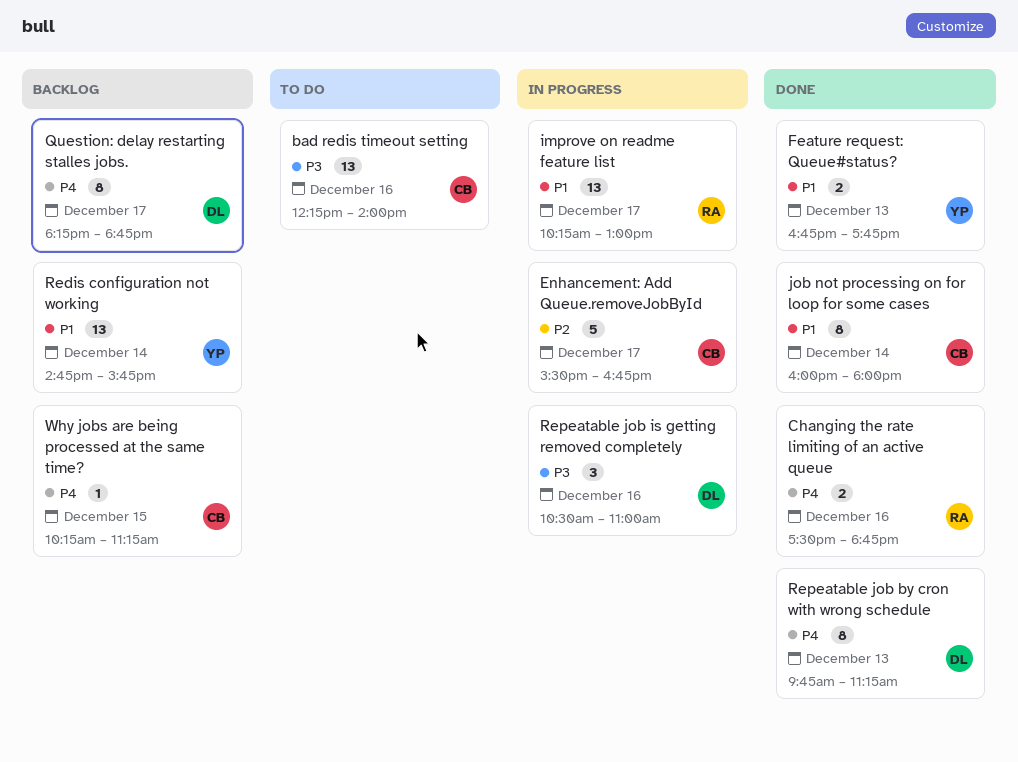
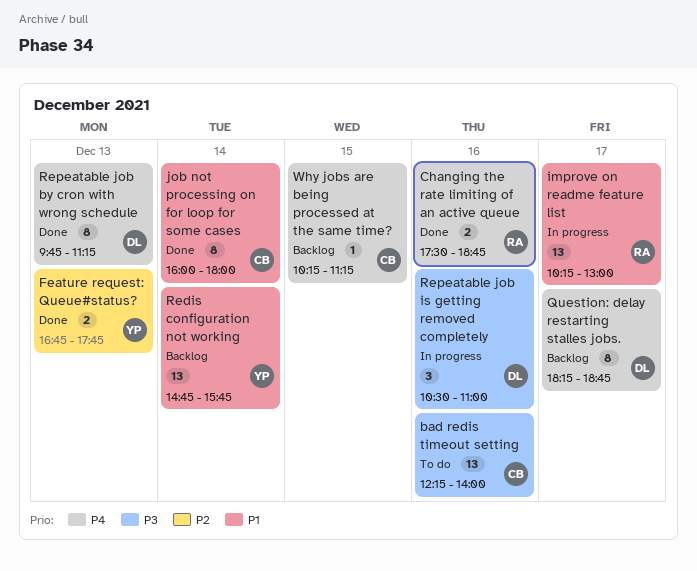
Enhancement: Add Queue.removeJobById: present -> none
Feature request: Queue#status?, priority: P1 -> P2

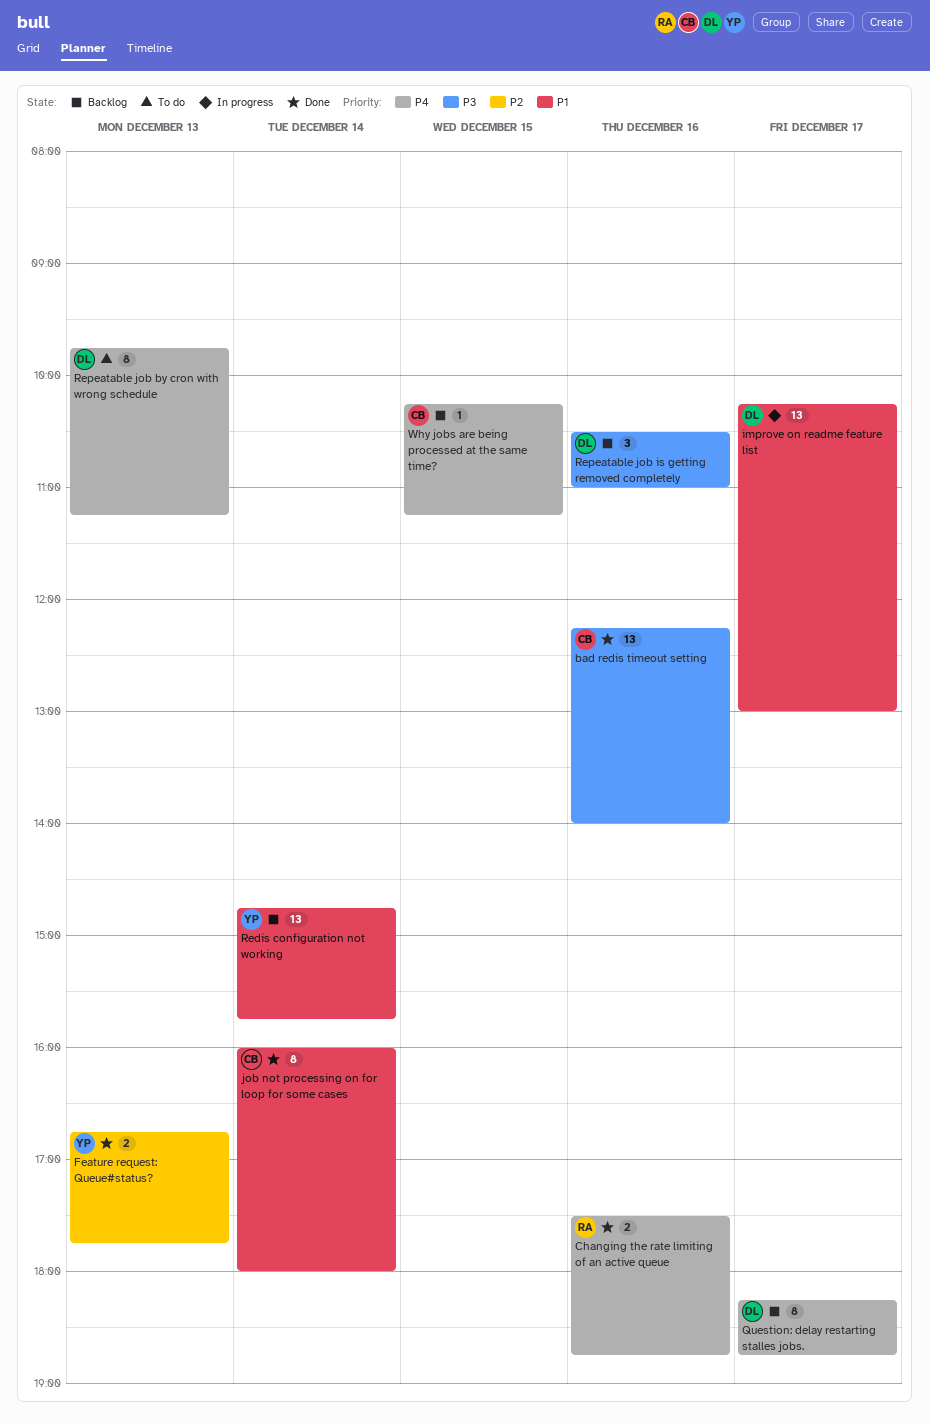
bad redis timeout setting, status: To do -> Done
improve on readme feature list, owner: RA -> DL
Repeatable job by cron with wrong schedule, status: Done -> To do
Repeatable job is getting removed completely, status: In progress -> Backlog

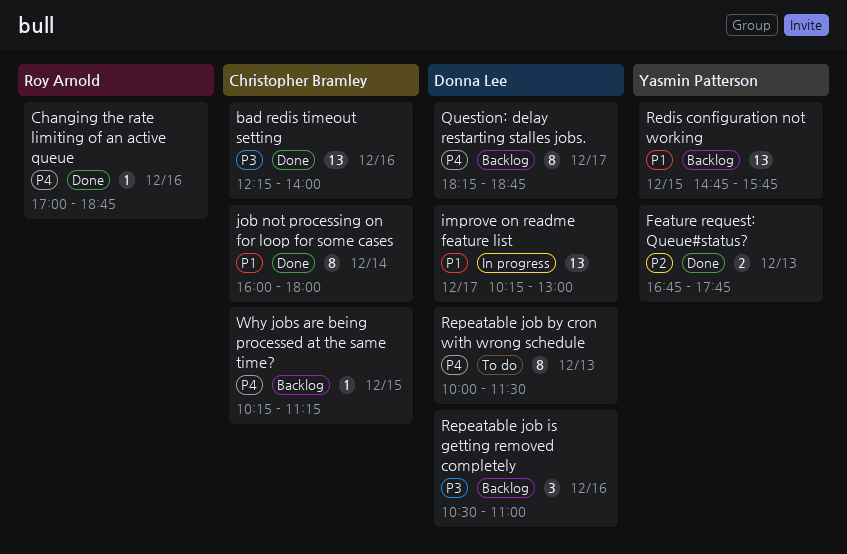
Changing the rate limiting of an active queue, estimate: 2 -> 1
Changing the rate limiting of an active queue, begins: 17:30 -> 17:00
Redis configuration not working, day: Dec 14 -> Dec 15
Repeatable job by cron with wrong schedule, begins: 09:45 -> 10:00
Repeatable job by cron with wrong schedule, ends: 11:15 -> 11:30

